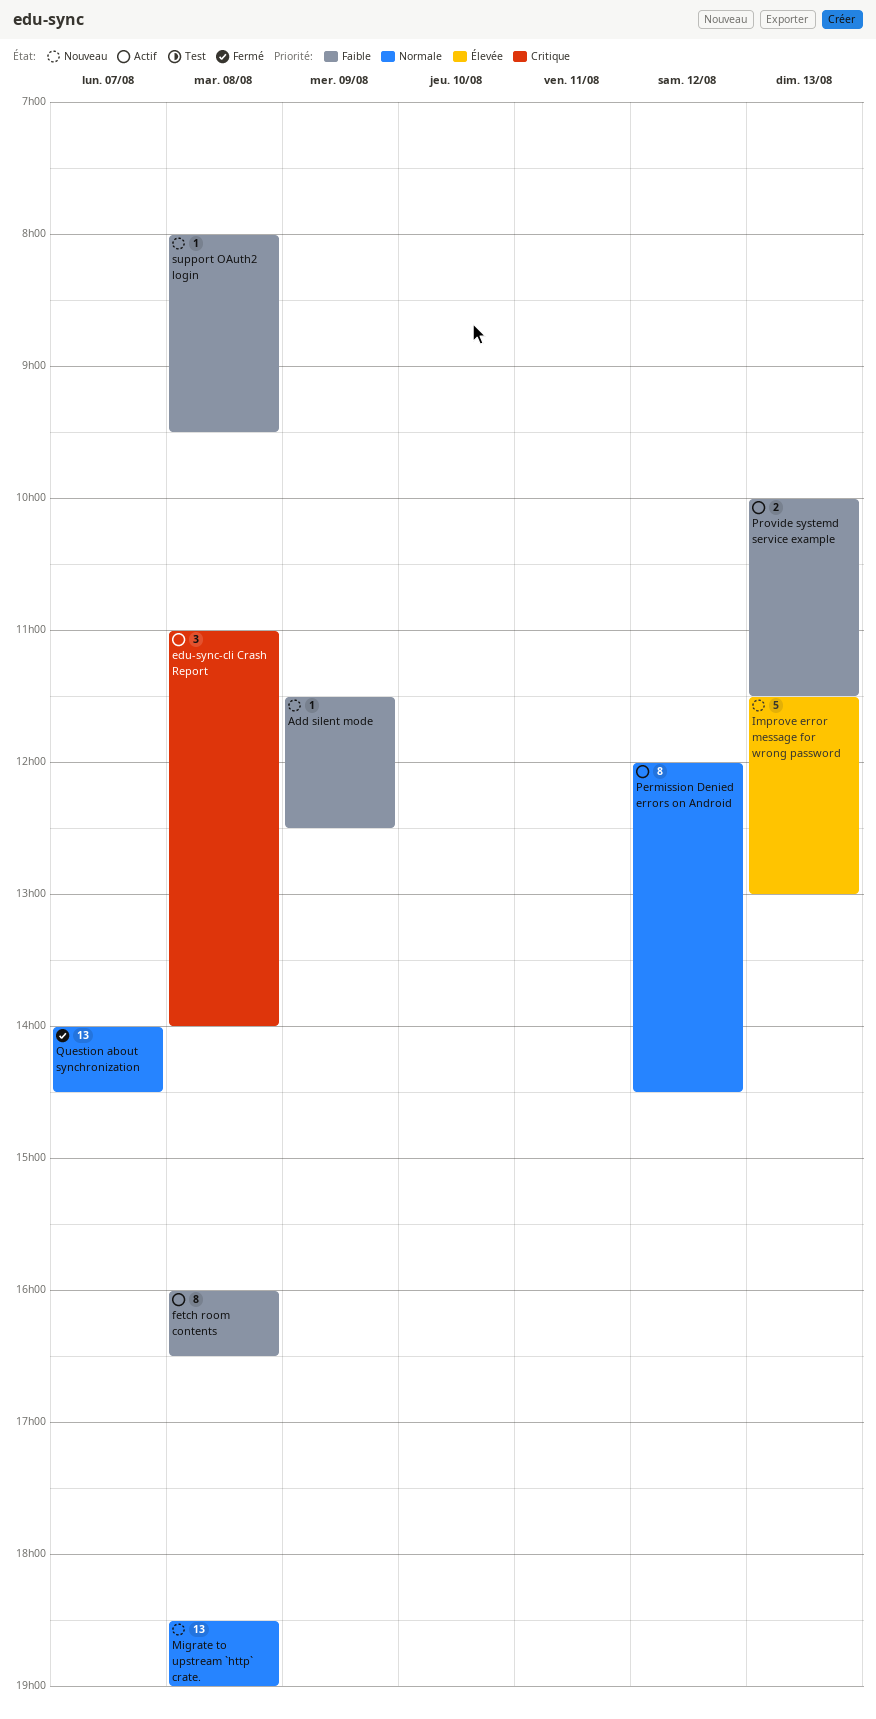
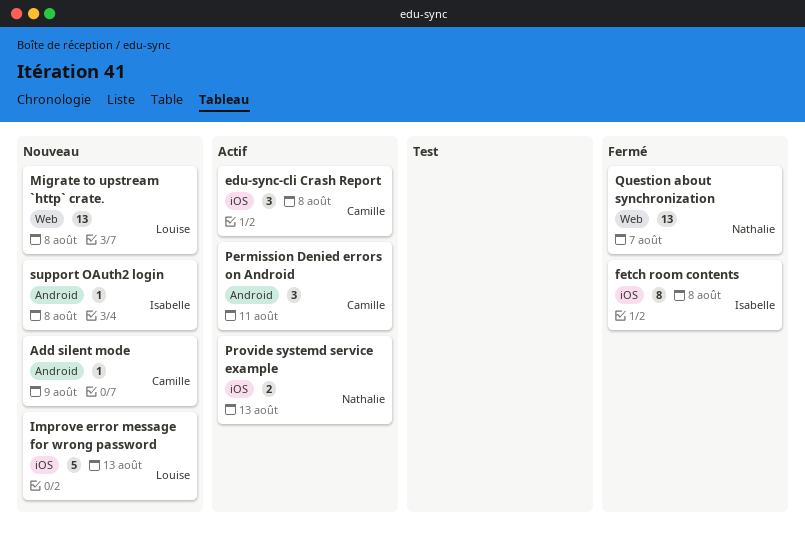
fetch room contents, status: Actif -> Fermé
Permission Denied errors on Android, estimate: 8 -> 3
Permission Denied errors on Android, day: Aug 12 -> Aug 11

